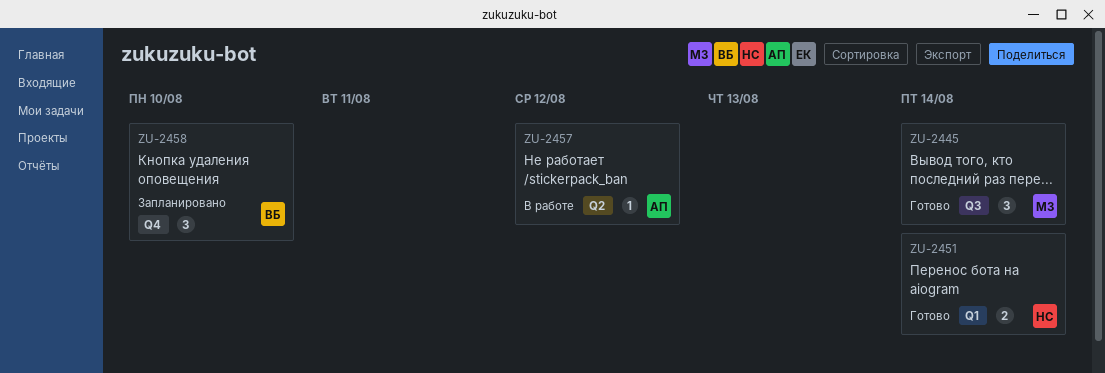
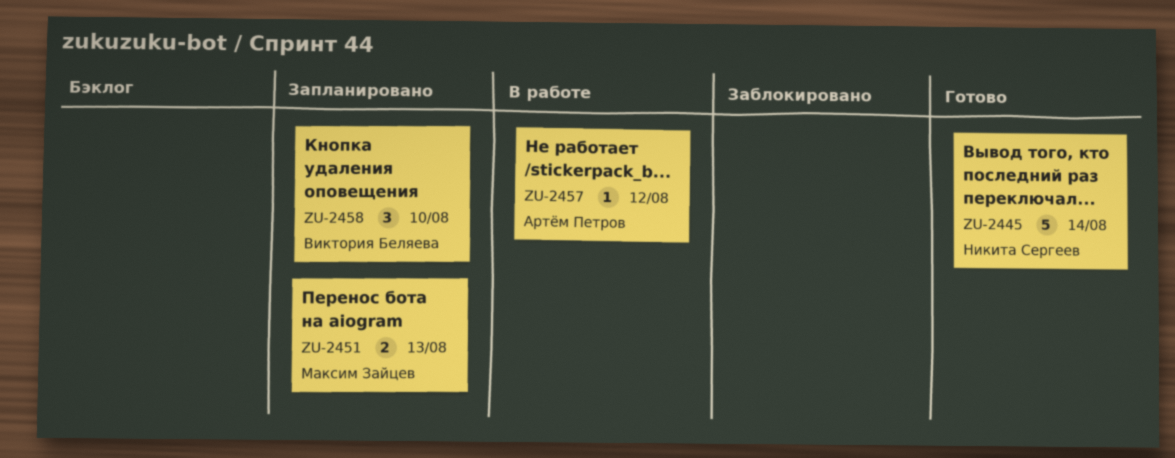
ZU-2445, owner: Максим Зайцев -> Никита Сергеев
ZU-2445, estimate: 3 -> 5
ZU-2451, status: Готово -> Запланировано
ZU-2451, owner: Никита Сергеев -> Максим Зайцев
ZU-2451, due: Aug 14 -> Aug 13

